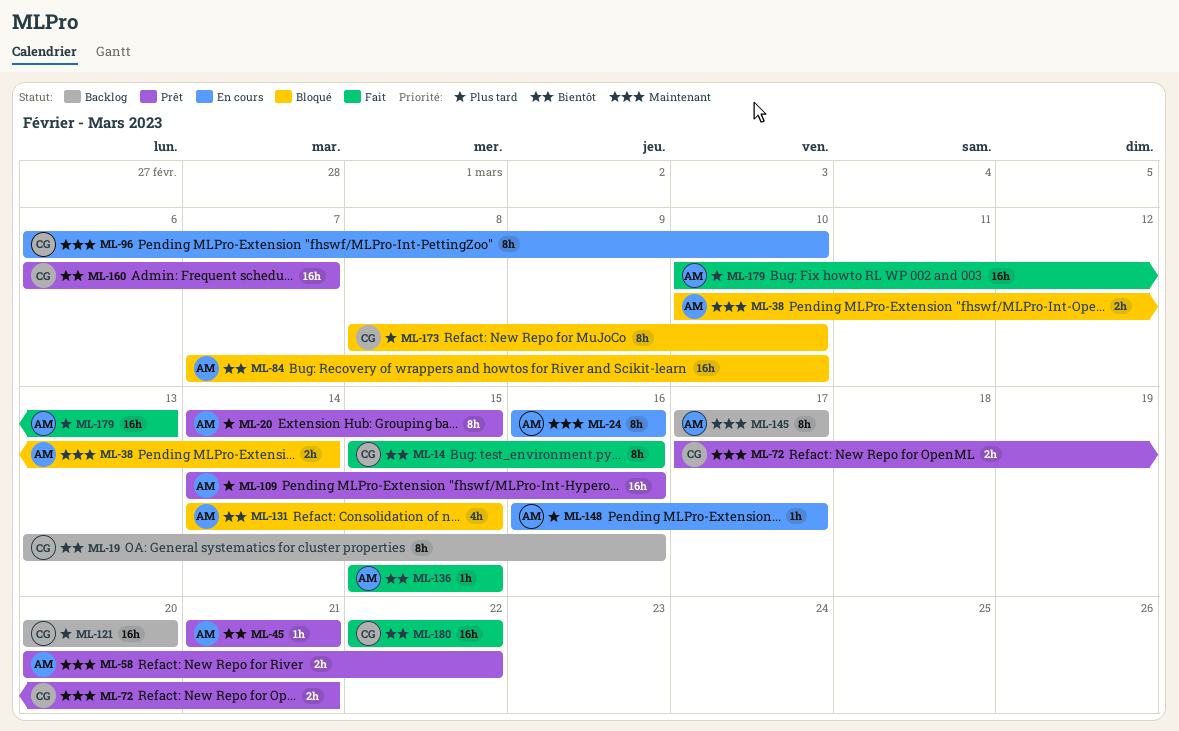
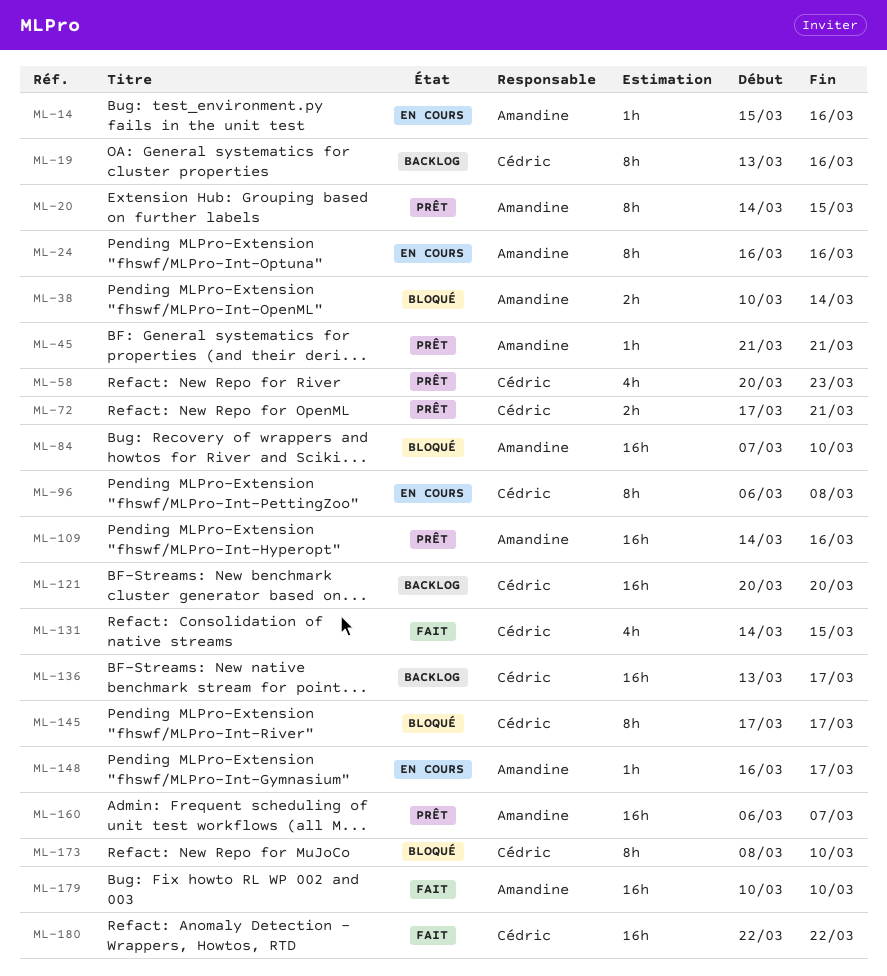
ML-14, status: Fait -> En cours
ML-14, owner: Cédric -> Amandine
ML-14, estimate: 8h -> 1h
ML-58, owner: Amandine -> Cédric
ML-58, estimate: 2h -> 4h
ML-58, due: Mar 22 -> Mar 23
ML-96, due: Mar 10 -> Mar 8
ML-131, status: Bloqué -> Fait
ML-131, owner: Amandine -> Cédric
ML-136, status: Fait -> Backlog
ML-136, owner: Amandine -> Cédric
ML-136, estimate: 1h -> 16h
ML-136, start: Mar 15 -> Mar 13
ML-136, due: Mar 15 -> Mar 17
ML-145, status: Backlog -> Bloqué
ML-145, owner: Amandine -> Cédric
ML-160, owner: Cédric -> Amandine
ML-179, due: Mar 13 -> Mar 10

